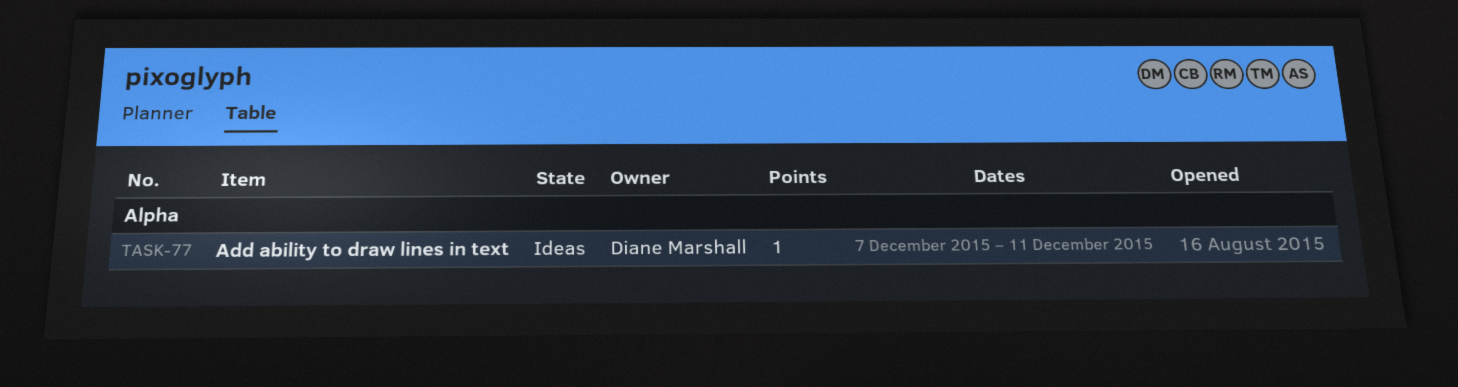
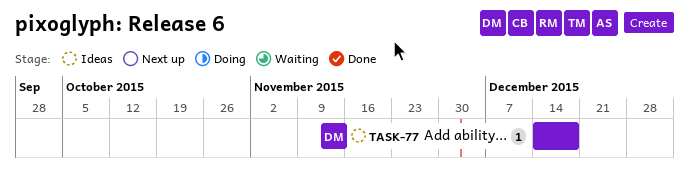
TASK-77, start: Dec 7 -> Dec 14
TASK-77, due: Dec 11 -> Dec 18

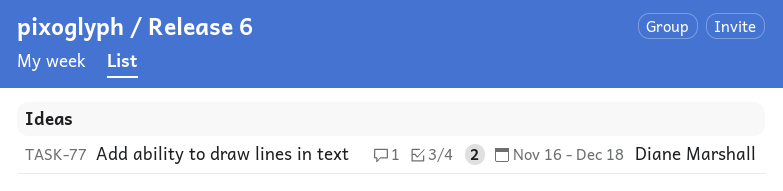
TASK-77, estimate: 1 -> 2
TASK-77, start: Dec 14 -> Nov 16

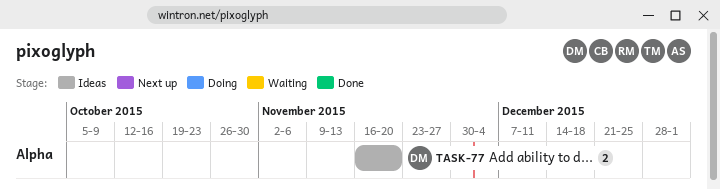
TASK-77, due: Dec 18 -> Nov 20

